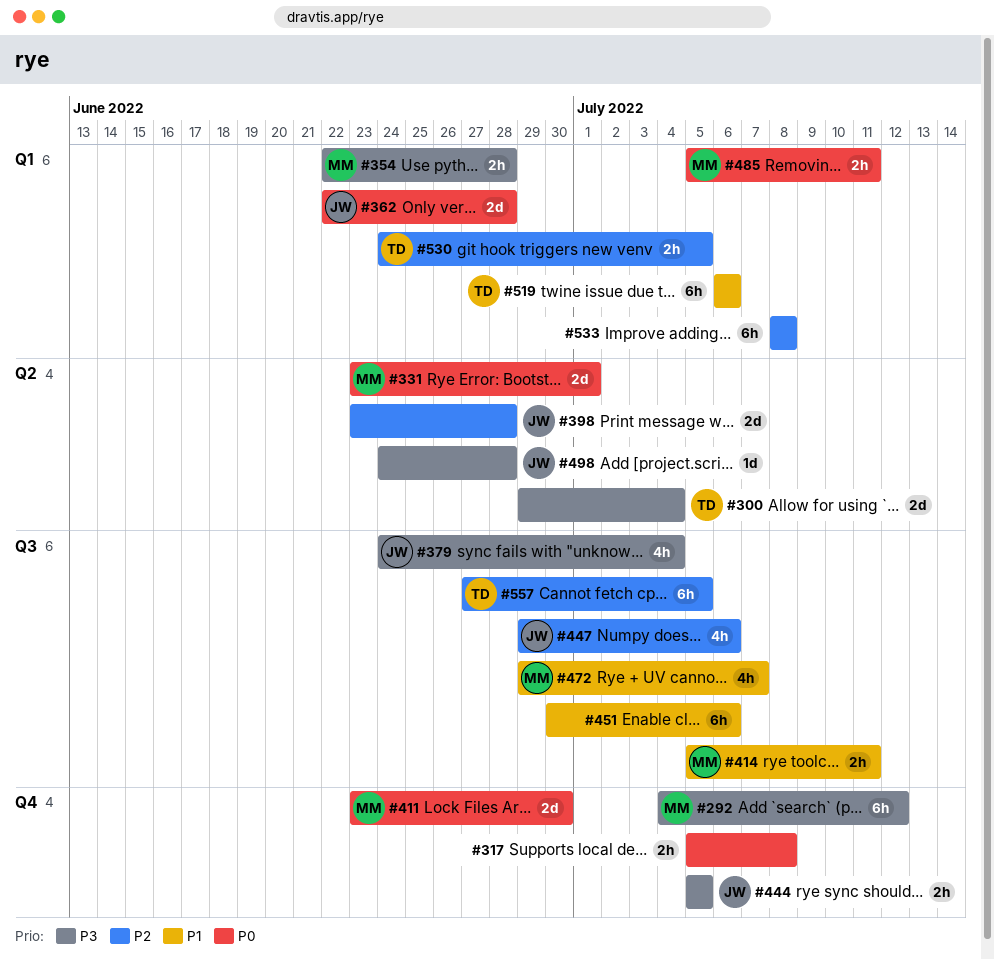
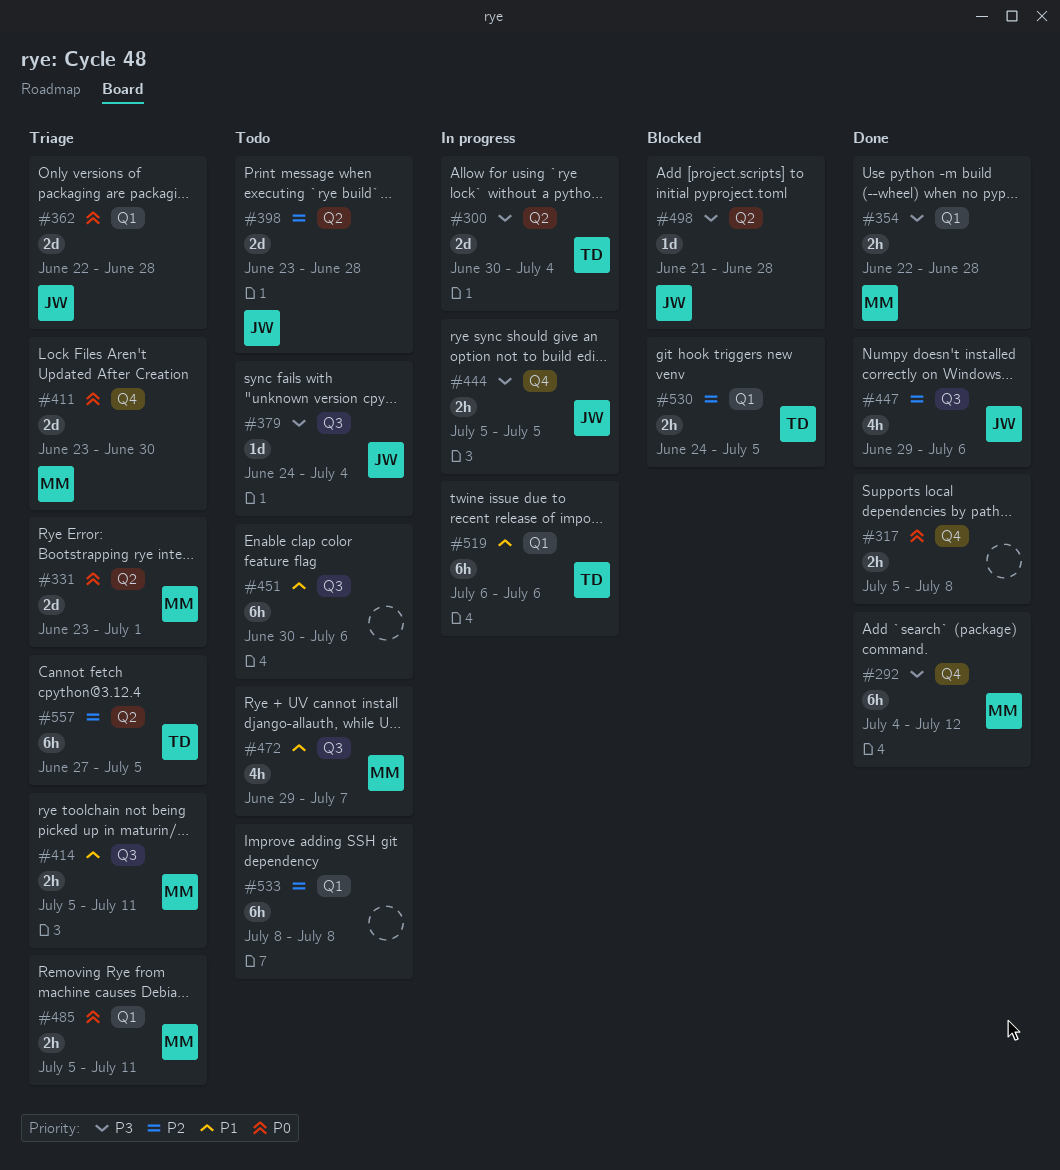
#300, start: Jun 29 -> Jun 30
#379, estimate: 4h -> 1d
#498, start: Jun 24 -> Jun 21
#557, label: Q3 -> Q2

